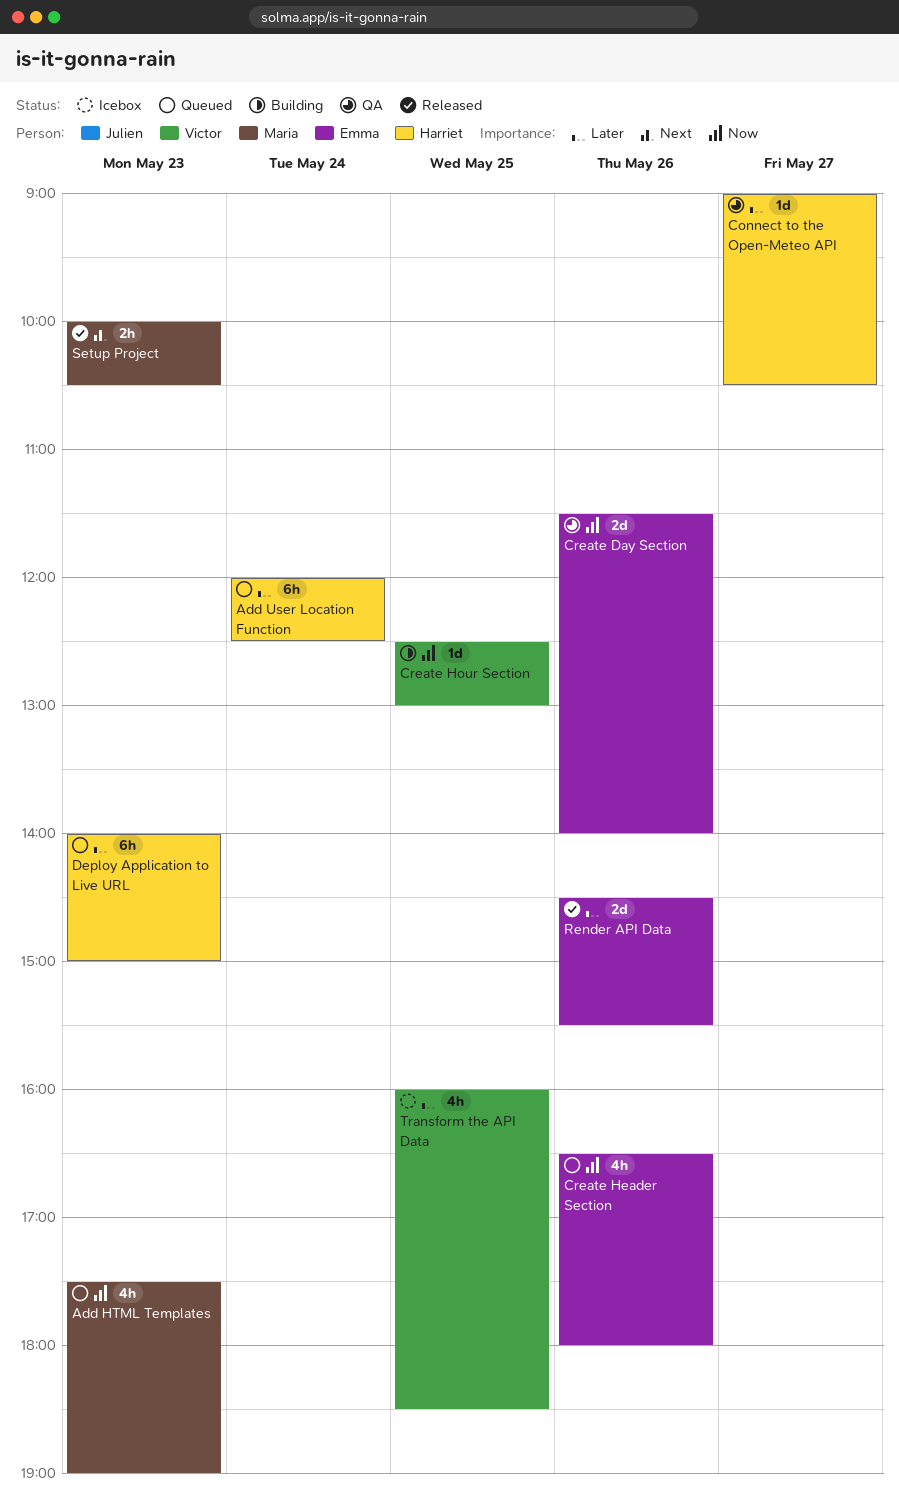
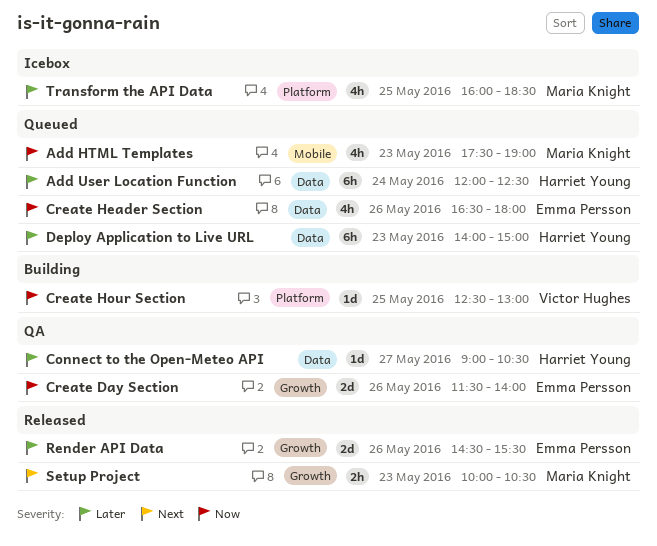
Transform the API Data, owner: Victor Hughes -> Maria Knight

